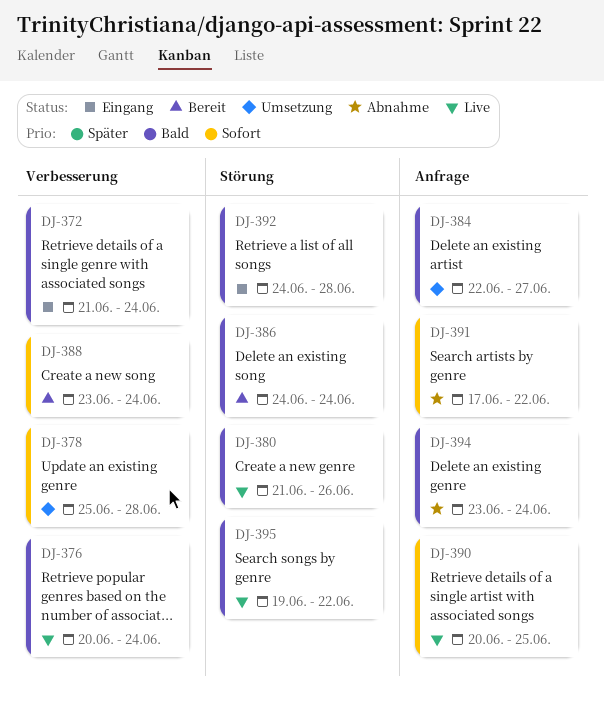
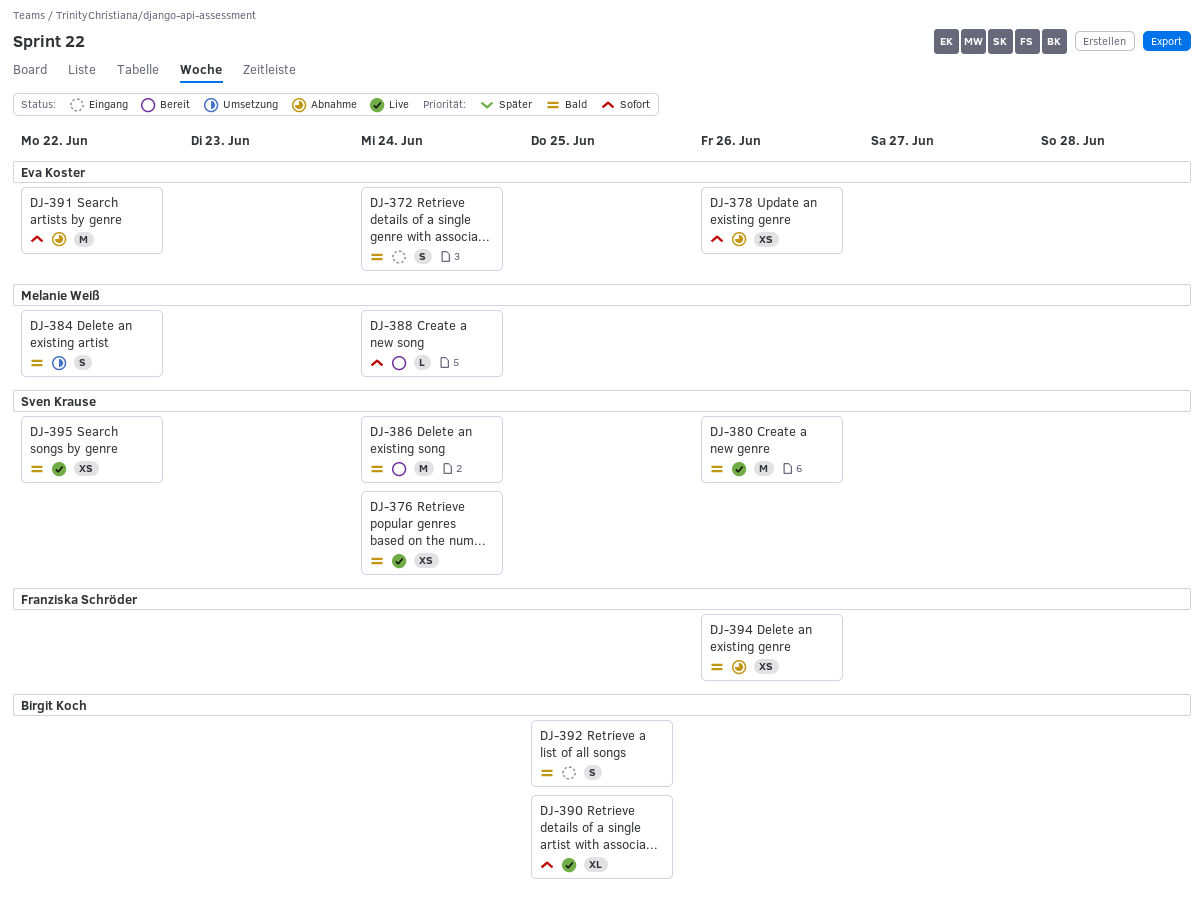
DJ-378, status: Umsetzung -> Abnahme
DJ-378, due: Jun 28 -> Jun 26
DJ-384, due: Jun 27 -> Jun 22
DJ-392, due: Jun 28 -> Jun 25
DJ-394, due: Jun 24 -> Jun 26

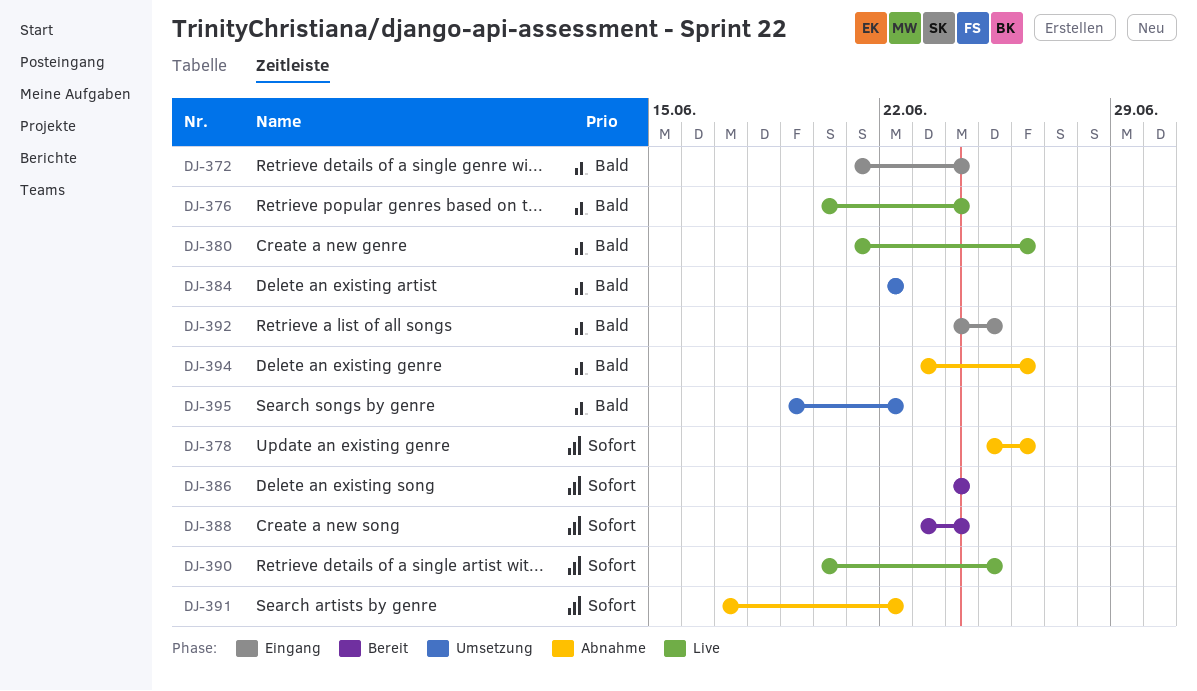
DJ-386, priority: Bald -> Sofort
DJ-395, status: Live -> Umsetzung

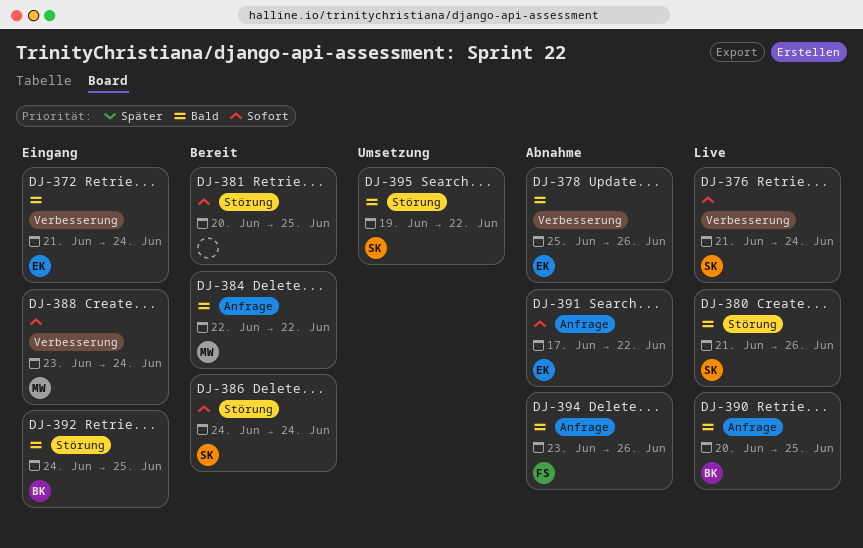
DJ-376, priority: Bald -> Sofort
DJ-376, start: Jun 20 -> Jun 21
DJ-378, priority: Sofort -> Bald
DJ-381: none -> present
DJ-384, status: Umsetzung -> Bereit
DJ-388, status: Bereit -> Eingang
DJ-390, priority: Sofort -> Bald

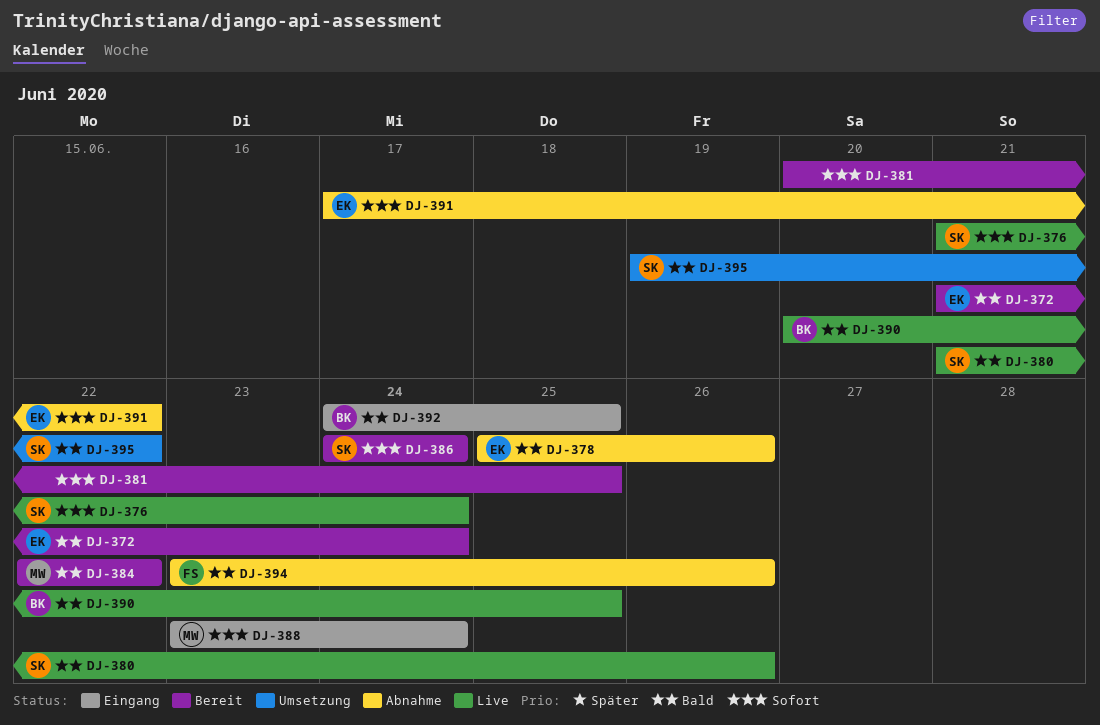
DJ-372, status: Eingang -> Bereit

